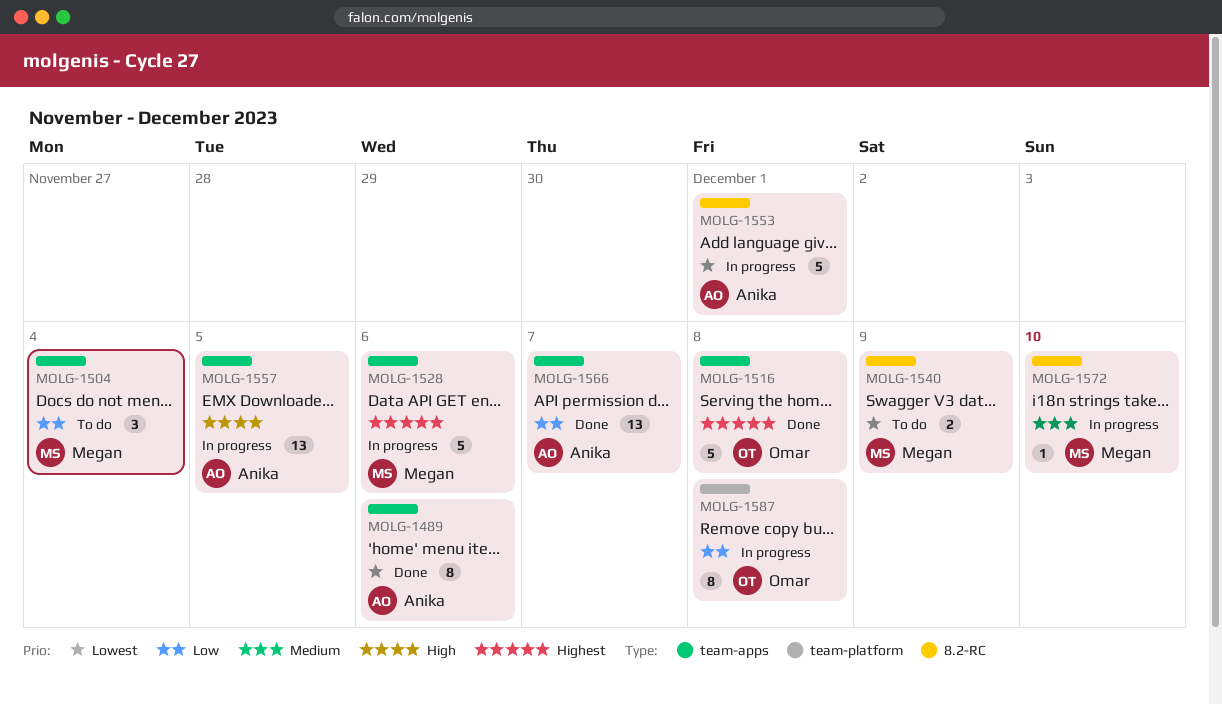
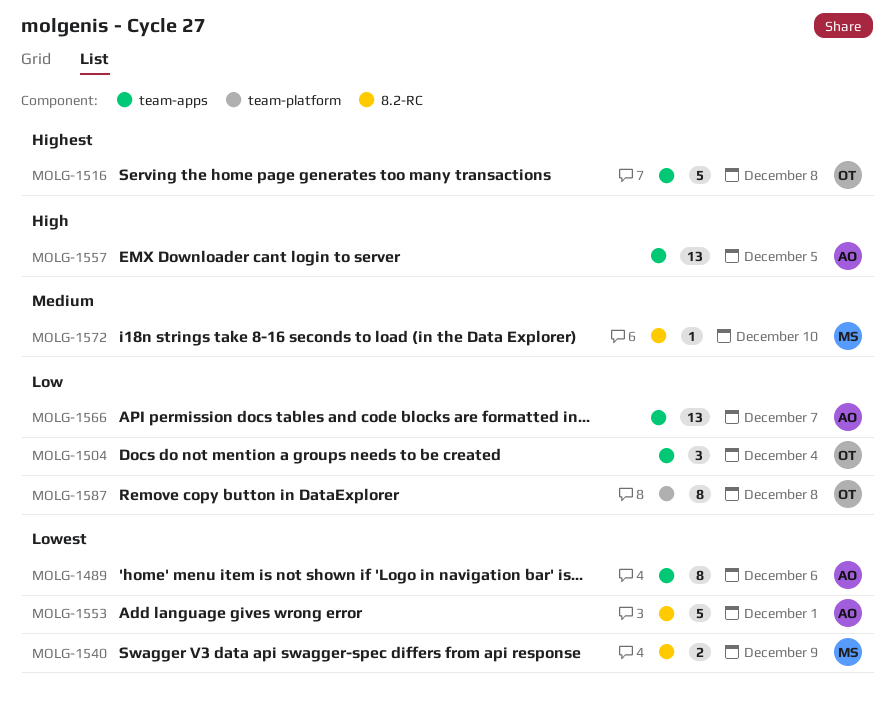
MOLG-1504, owner: Megan -> Omar
MOLG-1528: present -> none

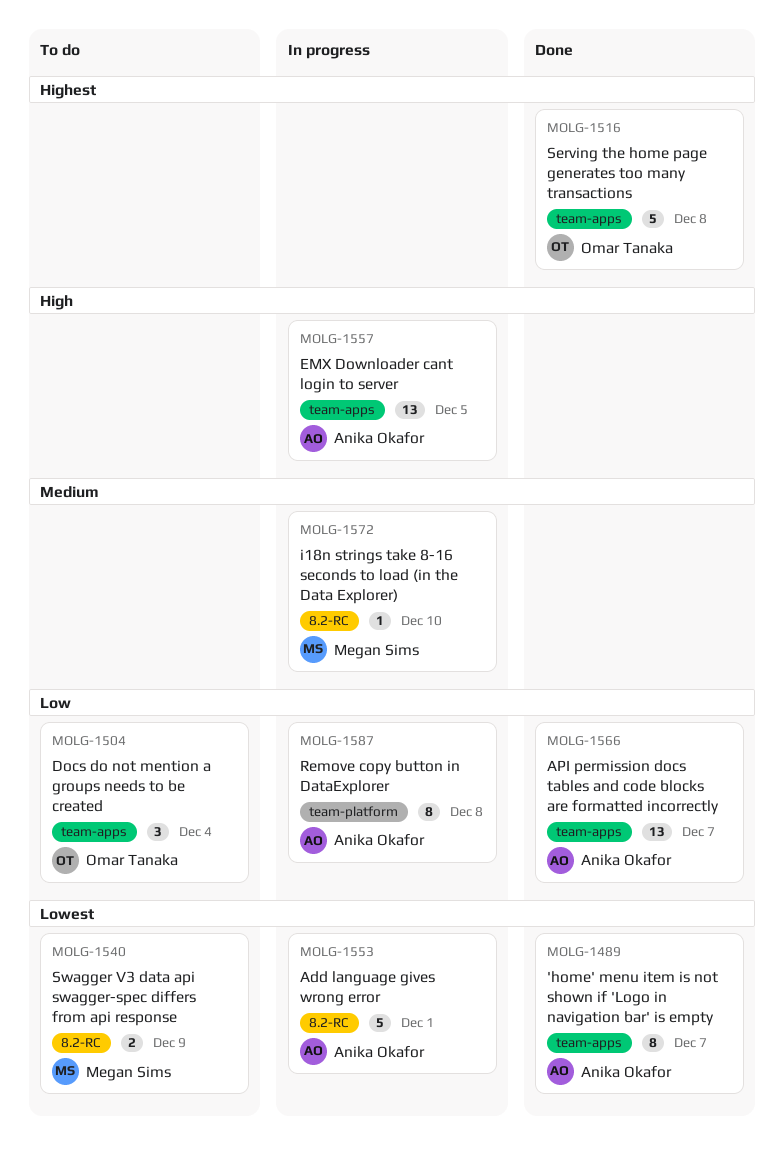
MOLG-1489, due: Dec 6 -> Dec 7
MOLG-1587, owner: Omar Tanaka -> Anika Okafor

